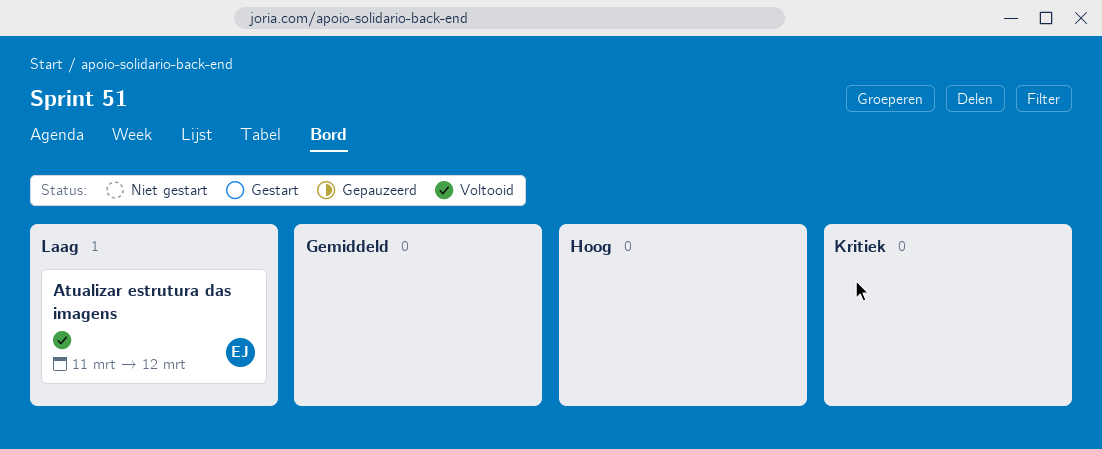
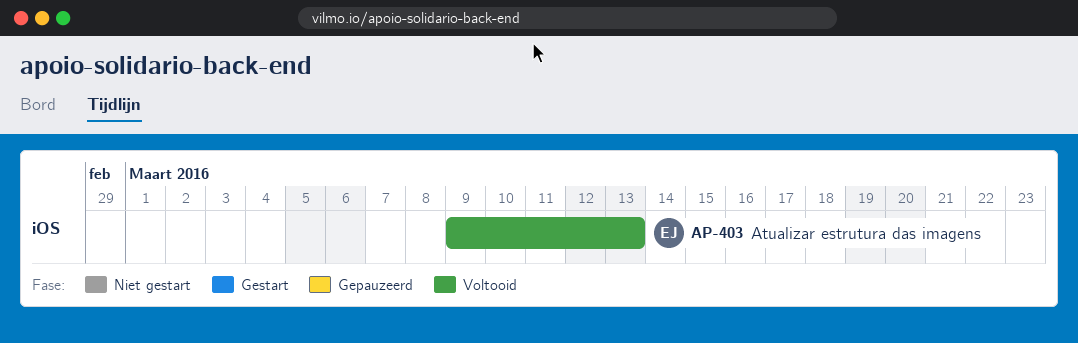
Atualizar estrutura das imagens, start: Mar 11 -> Mar 9
Atualizar estrutura das imagens, due: Mar 12 -> Mar 13

